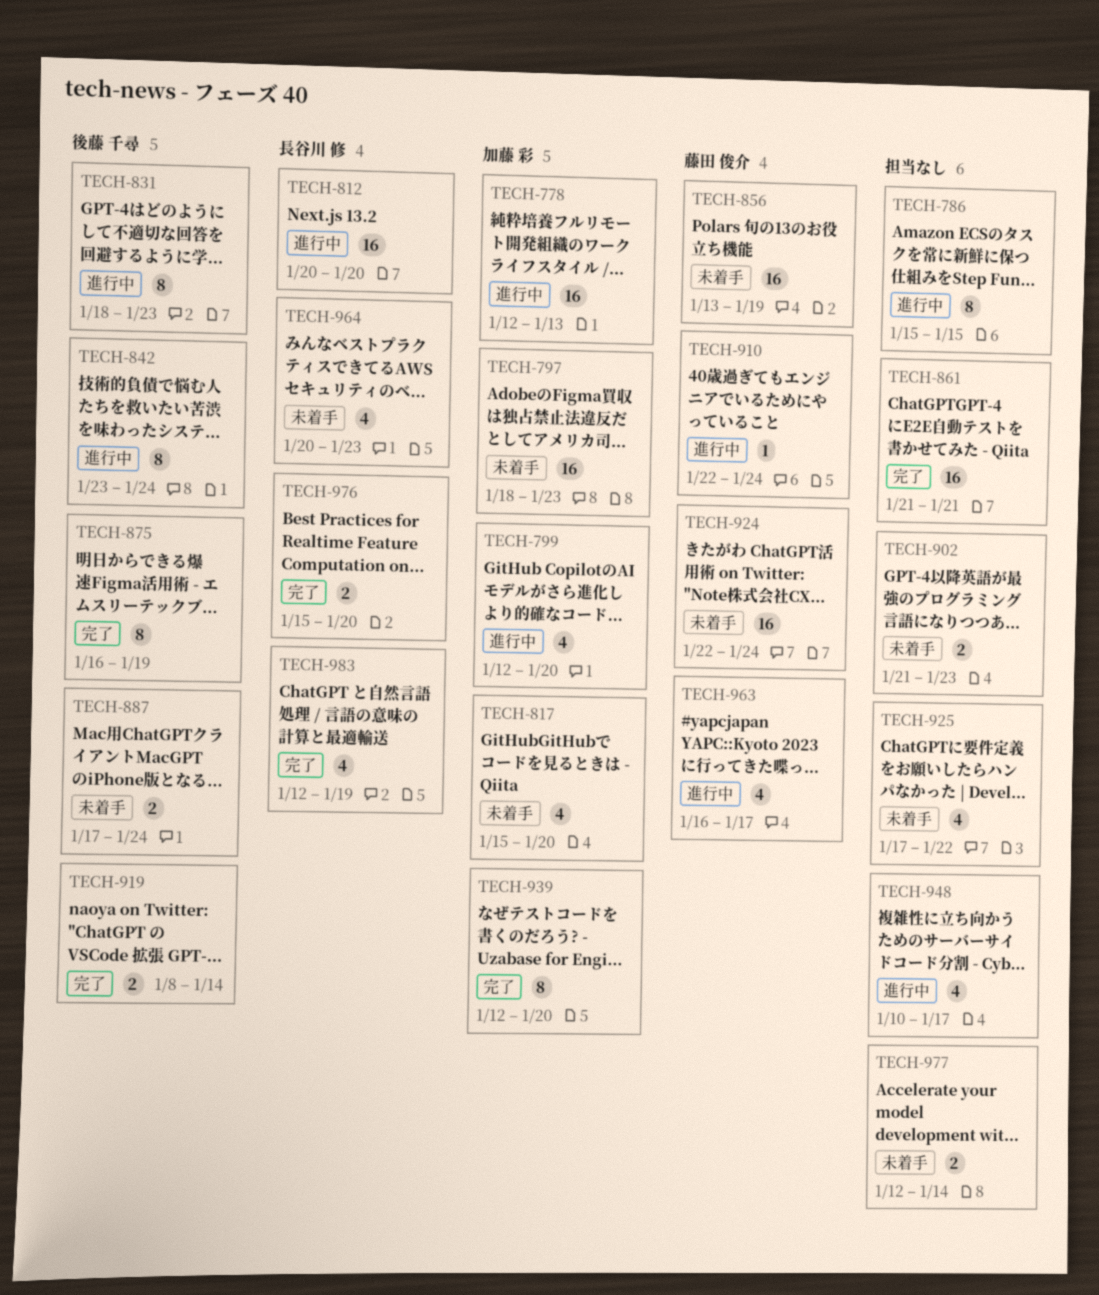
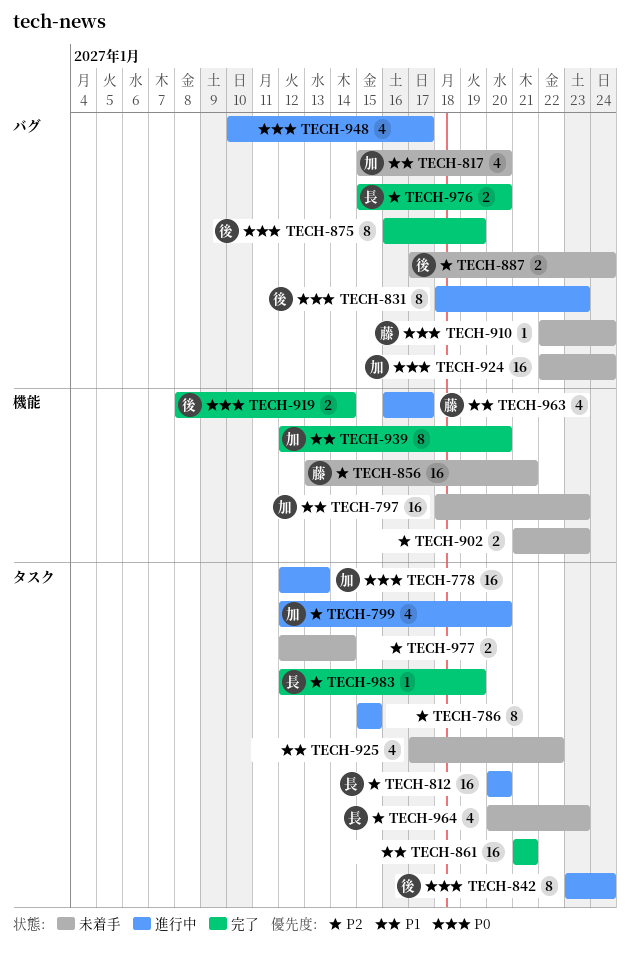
TECH-856, due: Jan 19 -> Jan 21
TECH-910, status: 進行中 -> 未着手
TECH-924, owner: 藤田 俊介 -> 加藤 彩
TECH-983, estimate: 4 -> 1

